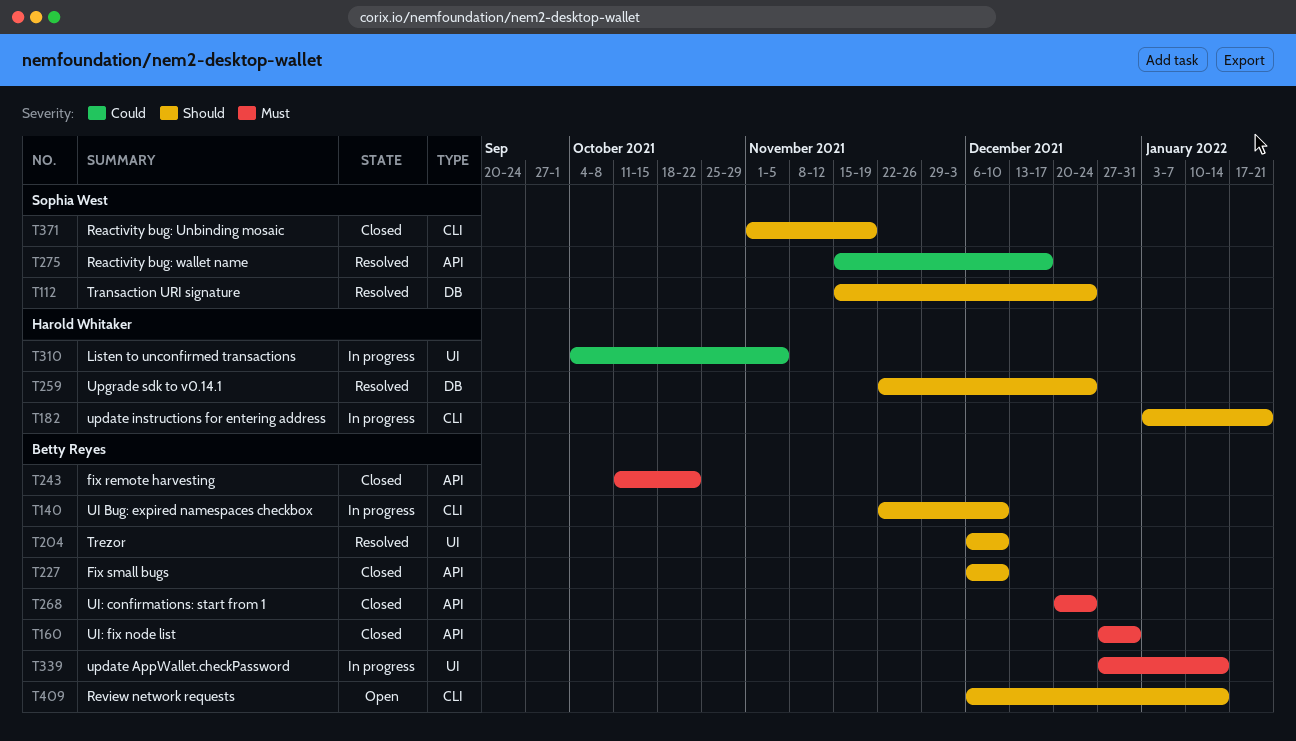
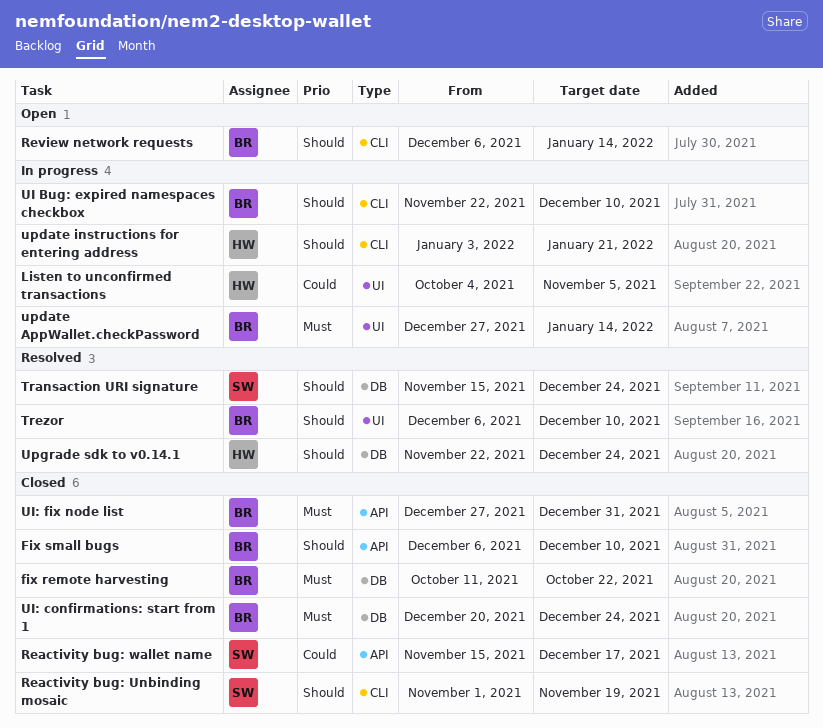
fix remote harvesting, label: API -> DB
Reactivity bug: wallet name, status: Resolved -> Closed
UI: confirmations: start from 1, label: API -> DB

